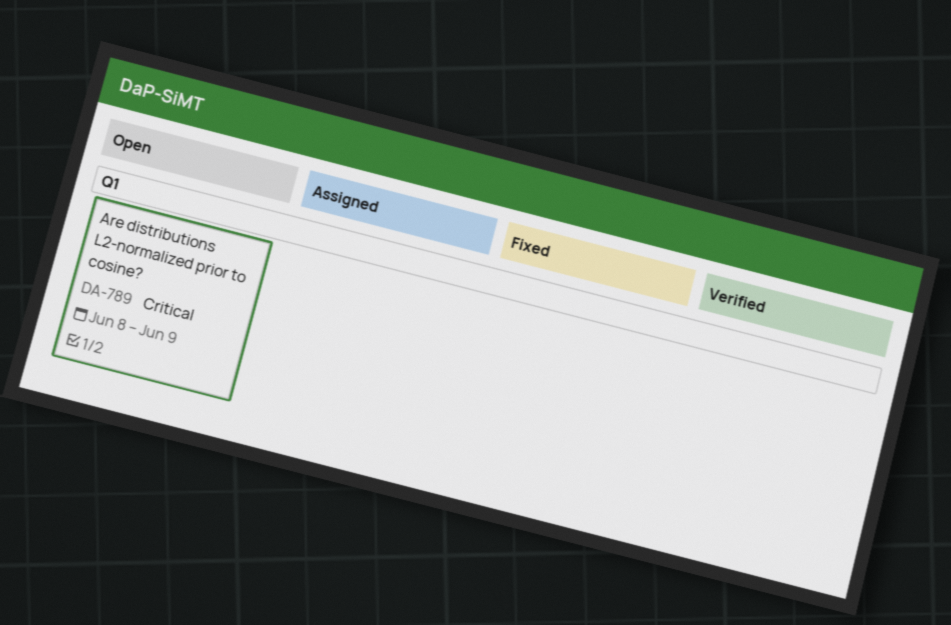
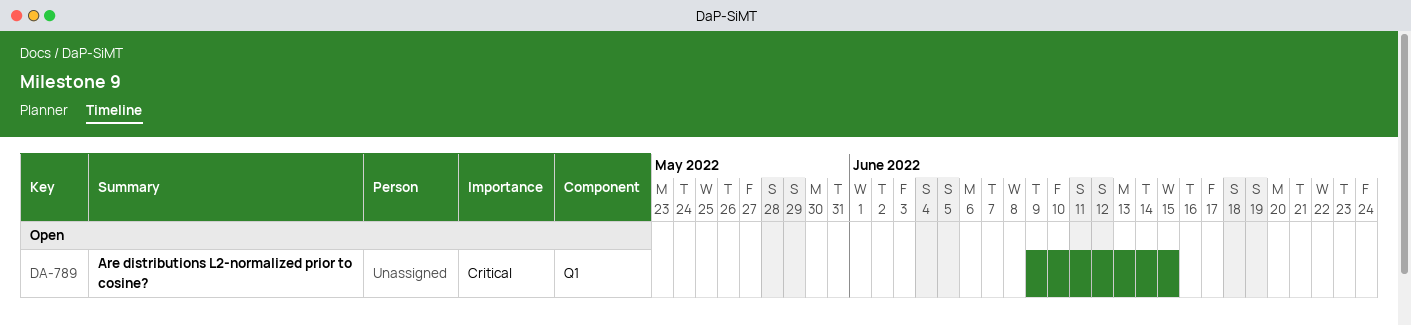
DA-789, start: Jun 8 -> Jun 9
DA-789, due: Jun 9 -> Jun 15

